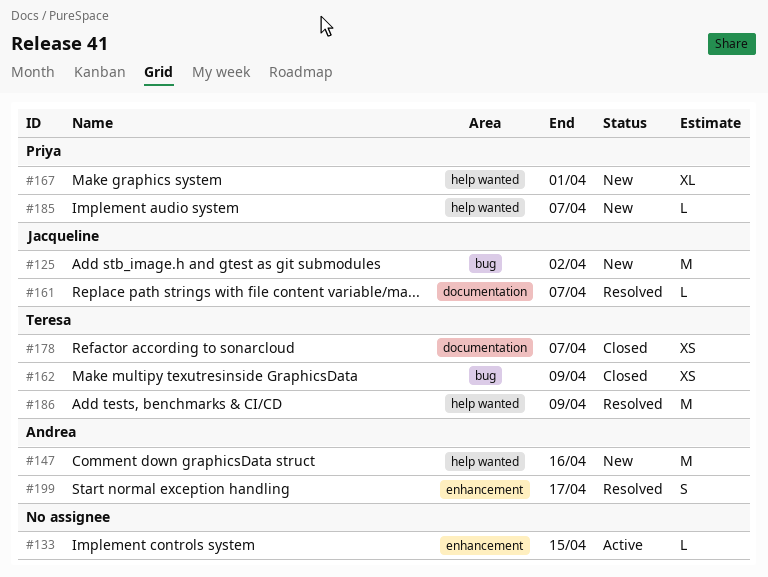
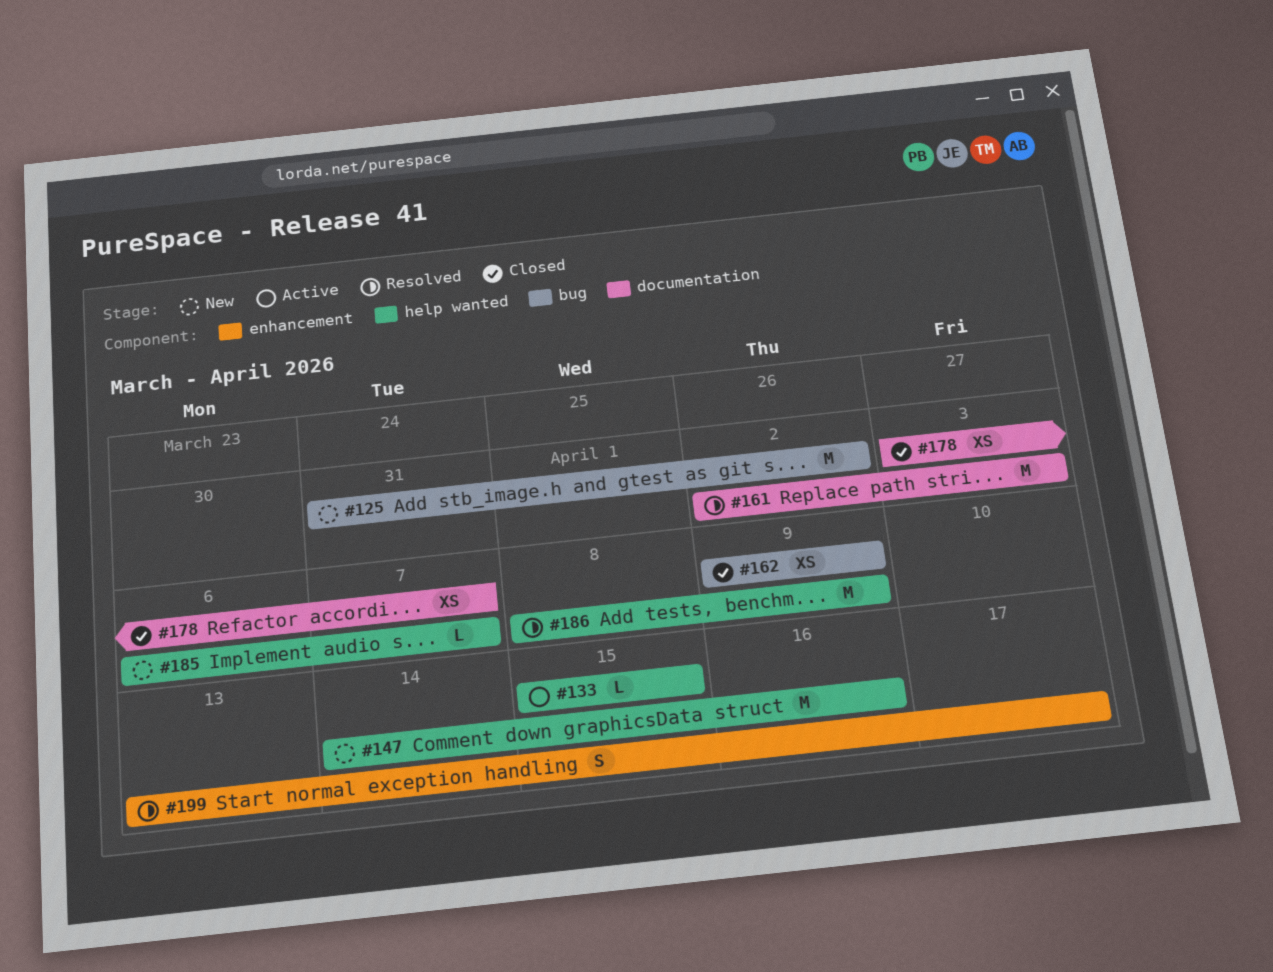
#133, label: enhancement -> help wanted
#161, estimate: L -> M
#161, due: Apr 7 -> Apr 3
#167: present -> none

